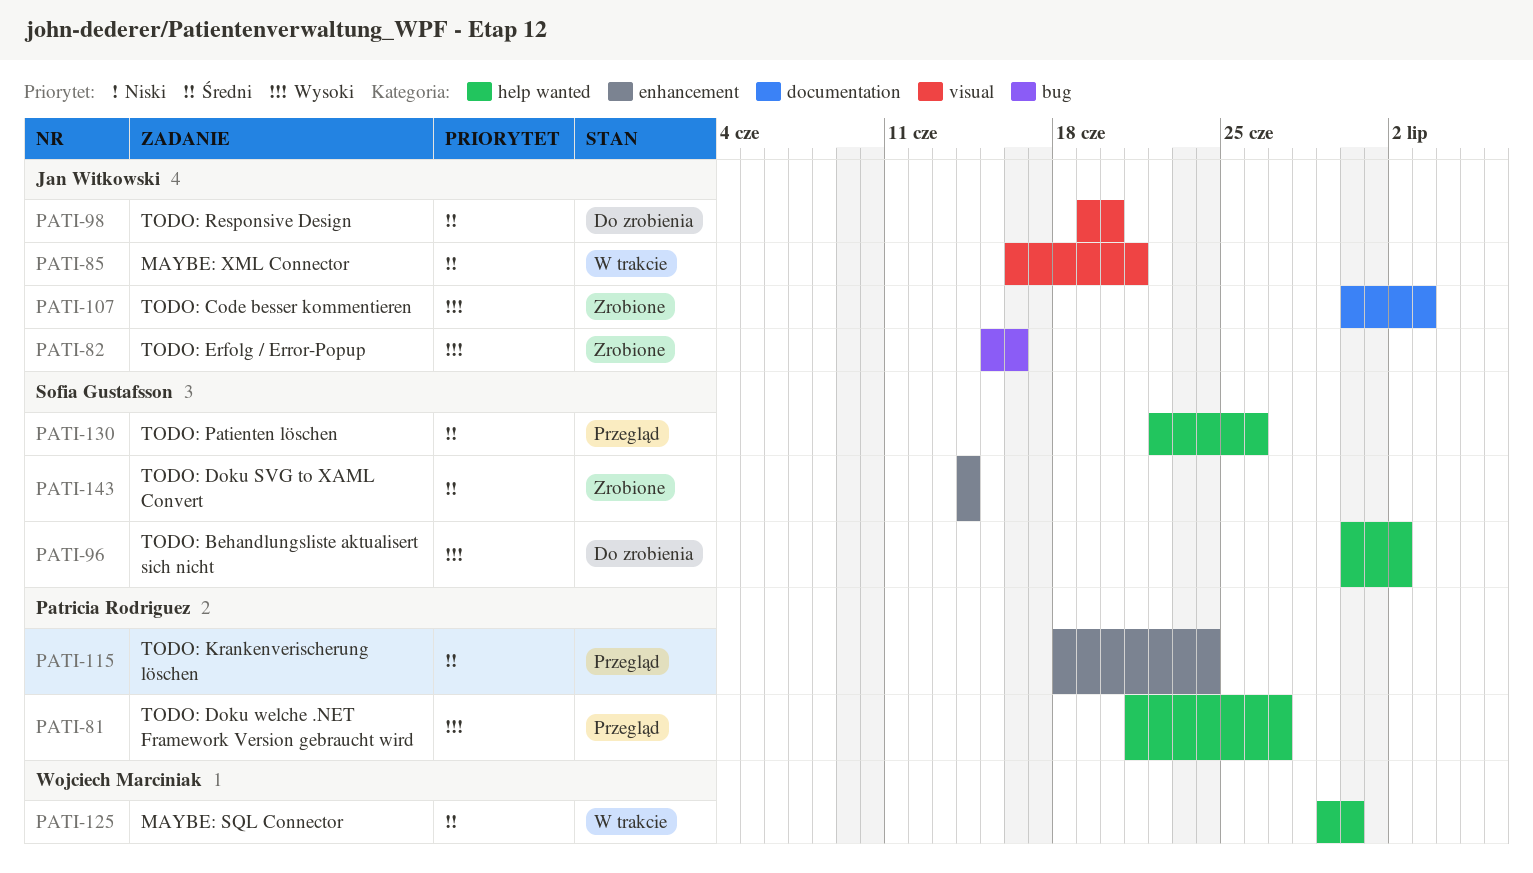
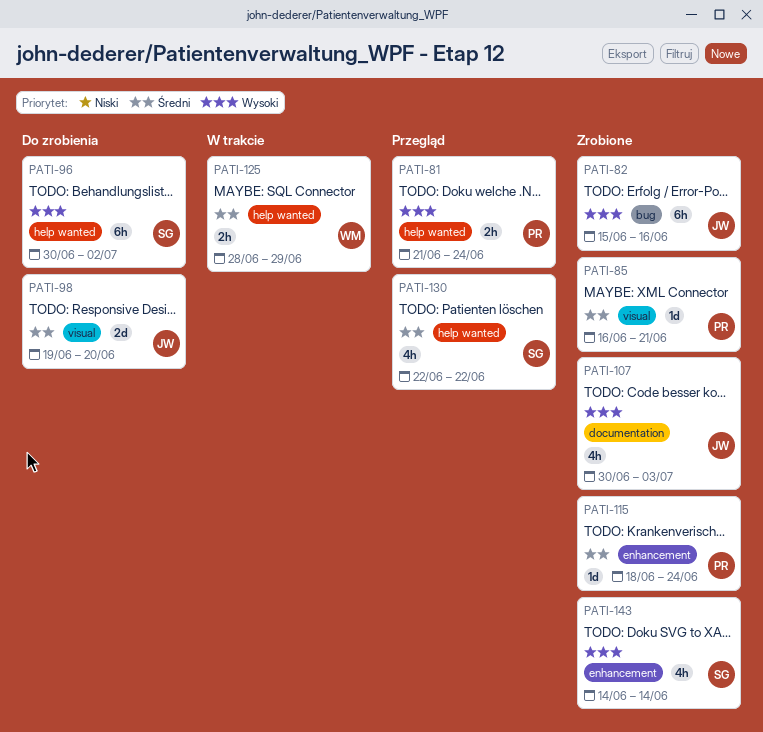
PATI-81, due: Jun 27 -> Jun 24
PATI-85, status: W trakcie -> Zrobione
PATI-85, owner: Jan Witkowski -> Patricia Rodriguez
PATI-115, status: Przegląd -> Zrobione
PATI-125, start: Jun 29 -> Jun 28
PATI-125, due: Jun 30 -> Jun 29
PATI-130, due: Jun 26 -> Jun 22
PATI-143, priority: Średni -> Wysoki

